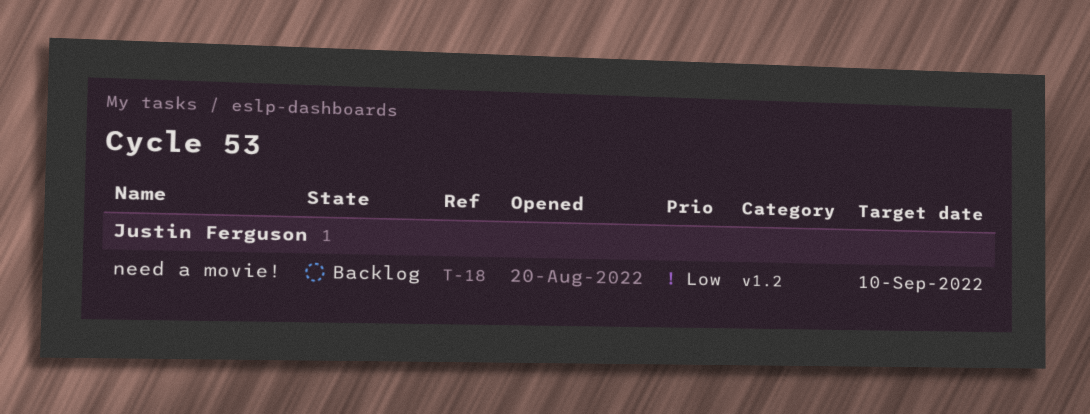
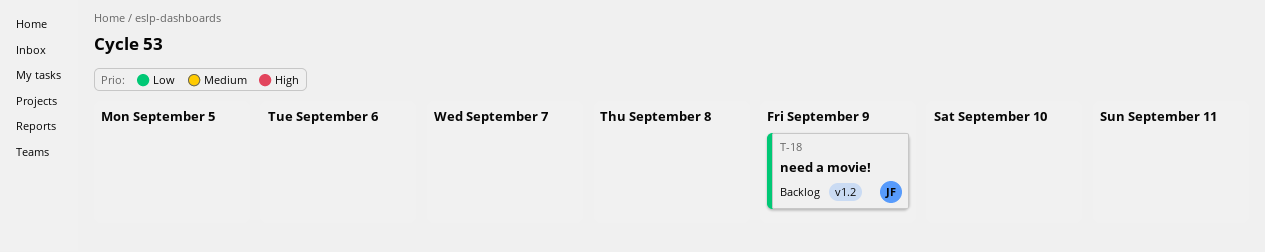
T-18, due: Sep 10 -> Sep 9

